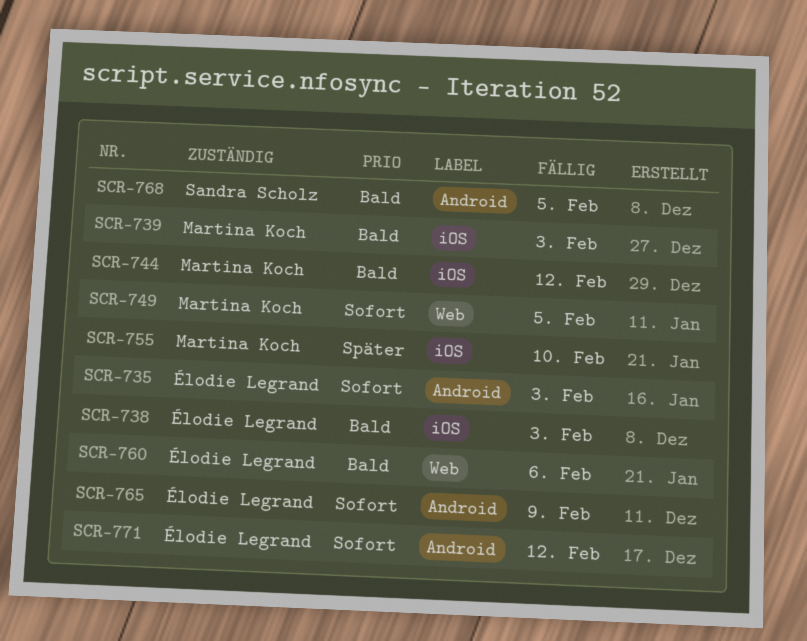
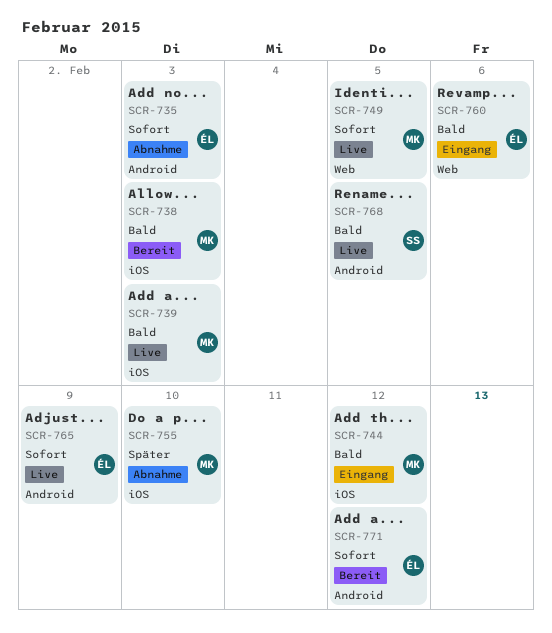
SCR-738, owner: Élodie Legrand -> Martina Koch

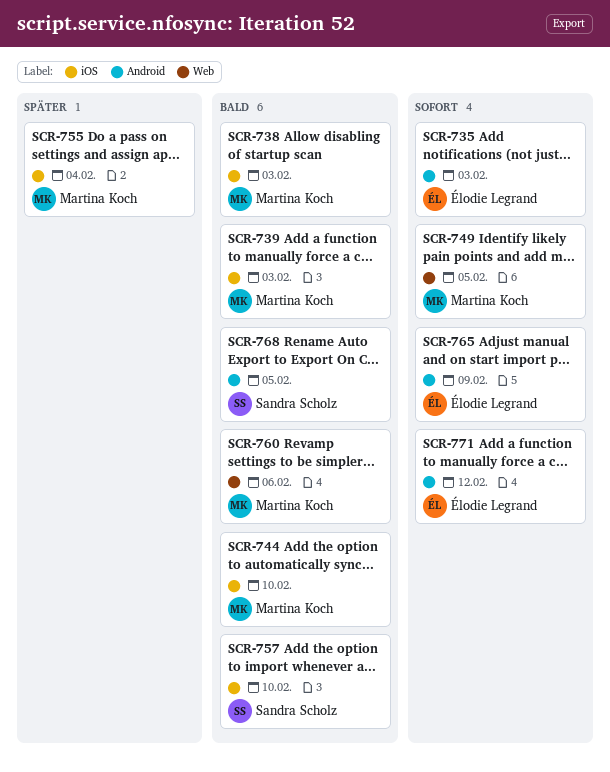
SCR-744, due: Feb 12 -> Feb 10
SCR-755, due: Feb 10 -> Feb 4
SCR-757: none -> present
SCR-760, owner: Élodie Legrand -> Martina Koch

